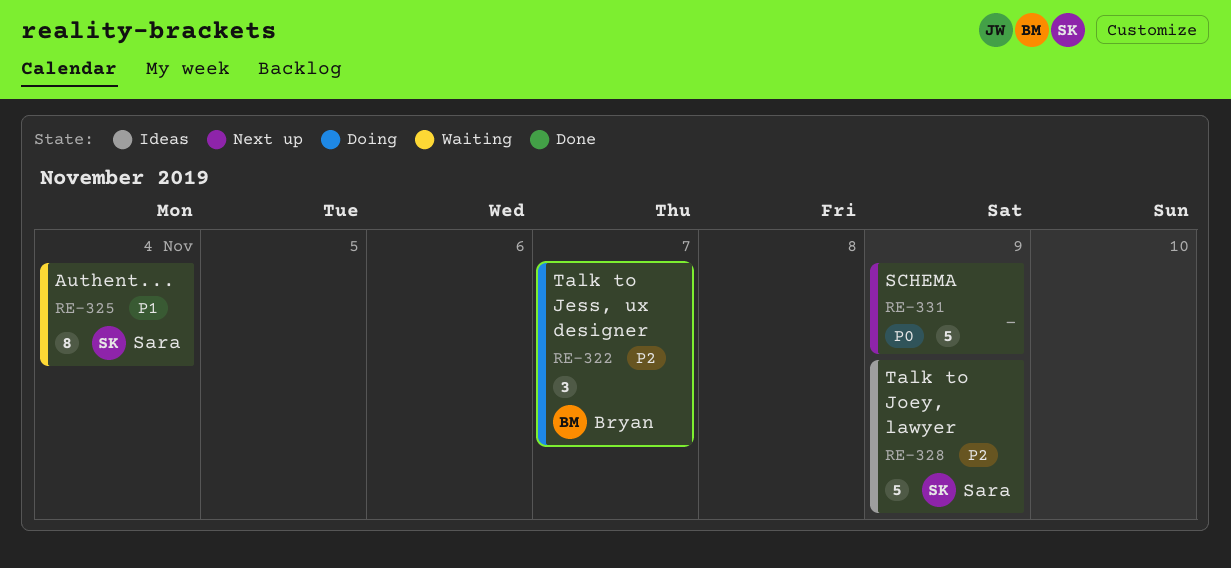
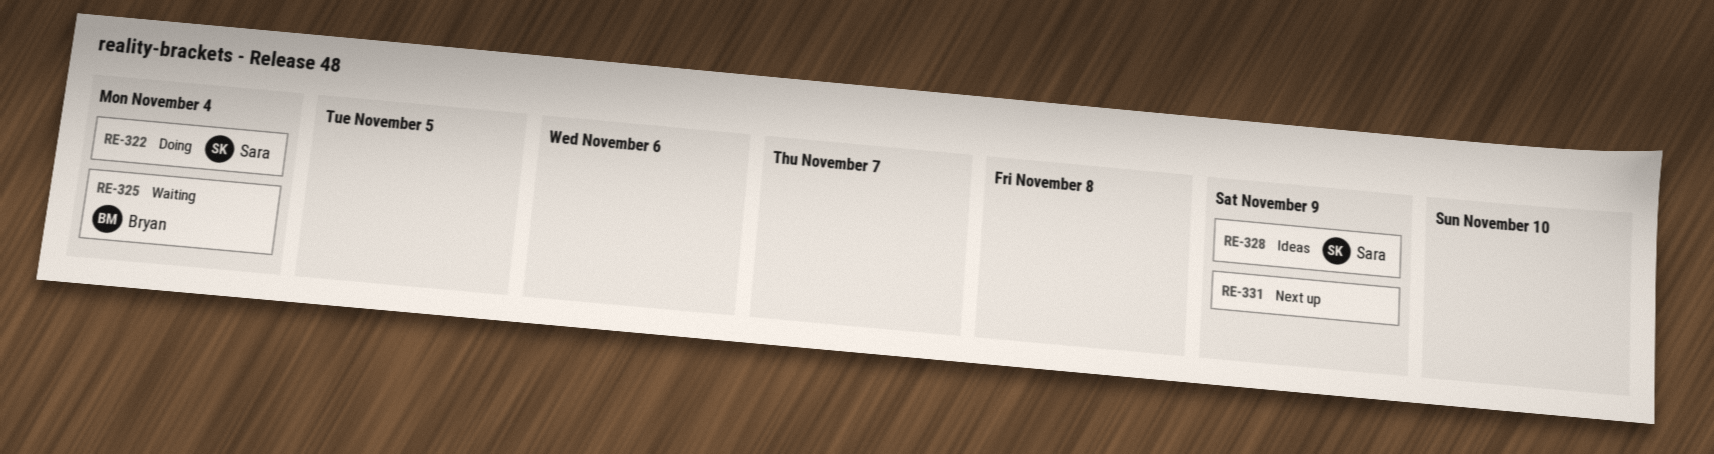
RE-322, owner: Bryan -> Sara
RE-322, due: Nov 7 -> Nov 4
RE-325, owner: Sara -> Bryan

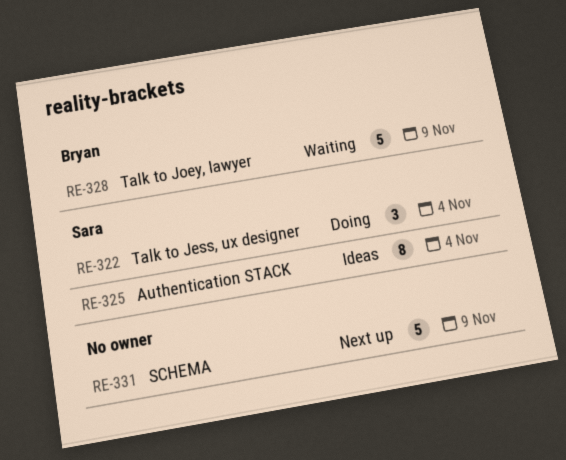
RE-325, status: Waiting -> Ideas
RE-325, owner: Bryan -> Sara
RE-328, status: Ideas -> Waiting
RE-328, owner: Sara -> Bryan

